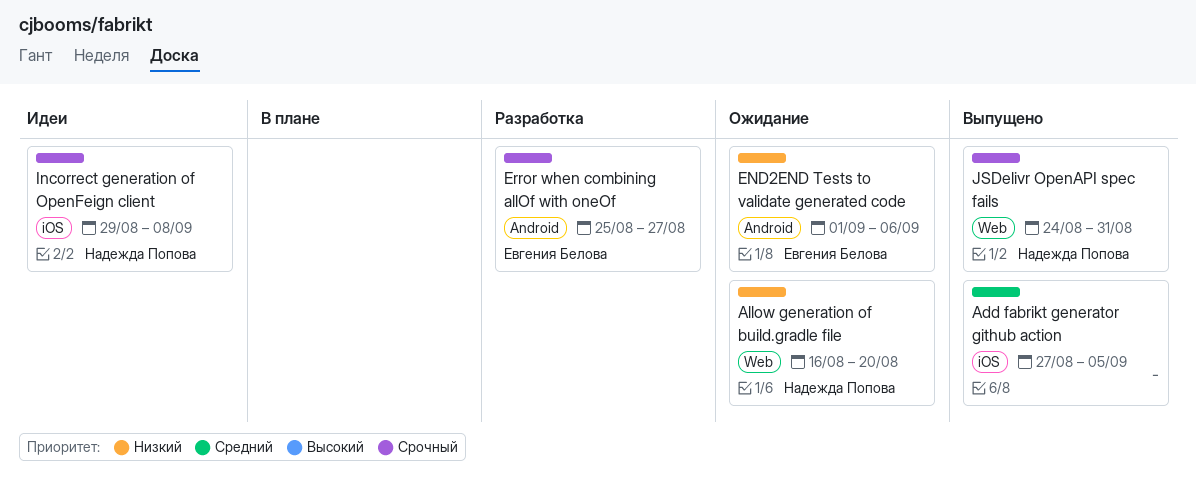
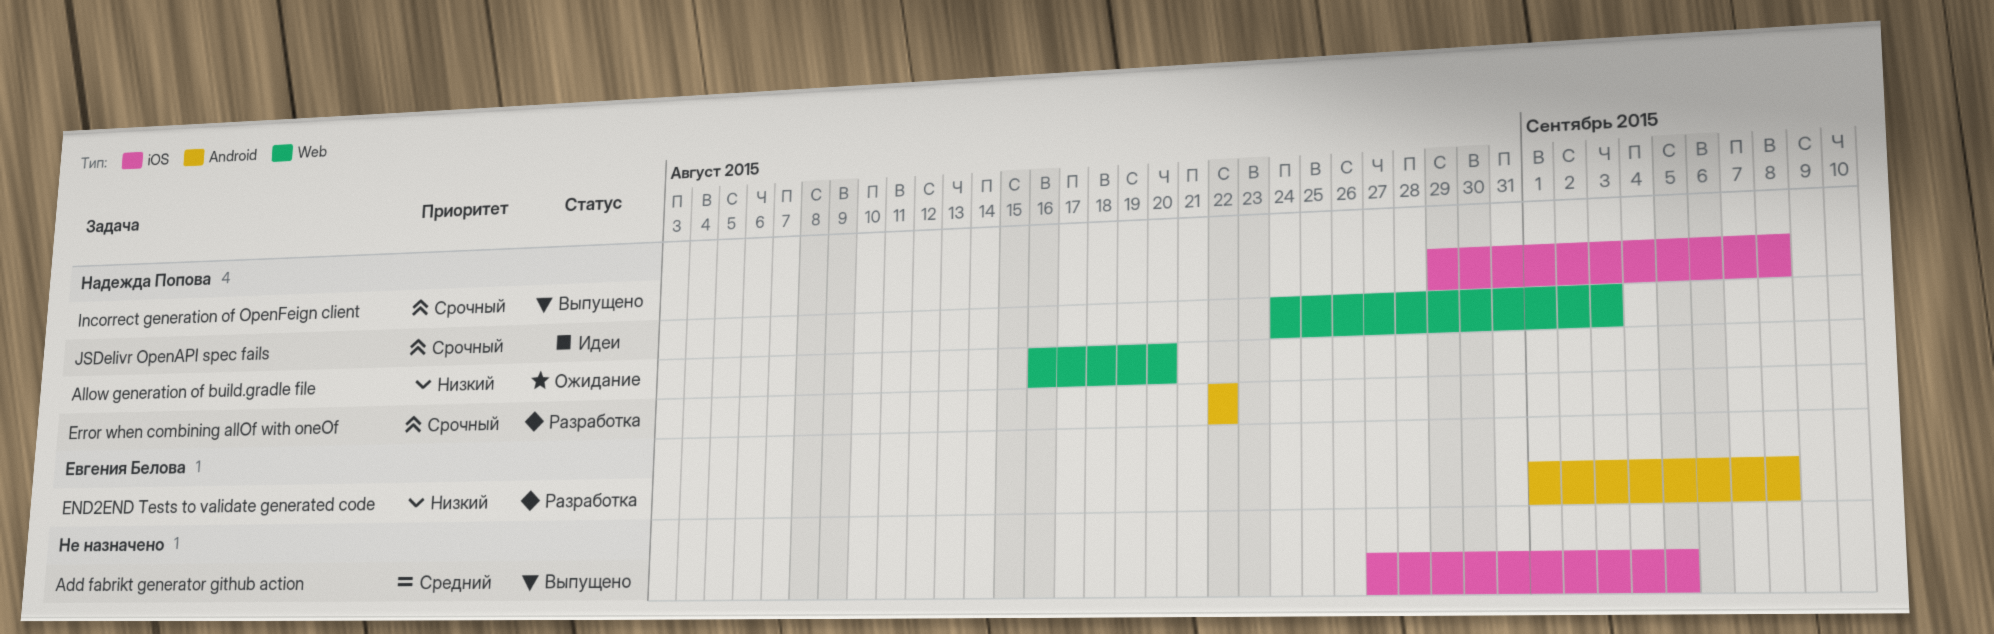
END2END Tests to validate generated code, status: Ожидание -> Разработка
END2END Tests to validate generated code, due: Sep 6 -> Sep 8
Error when combining allOf with oneOf, owner: Евгения Белова -> Надежда Попова
Error when combining allOf with oneOf, start: Aug 25 -> Aug 22
Error when combining allOf with oneOf, due: Aug 27 -> Aug 22
Incorrect generation of OpenFeign client, status: Идеи -> Выпущено
JSDelivr OpenAPI spec fails, status: Выпущено -> Идеи
JSDelivr OpenAPI spec fails, due: Aug 31 -> Sep 3

